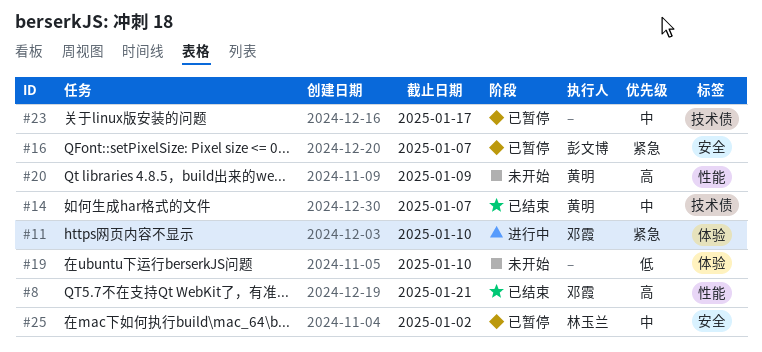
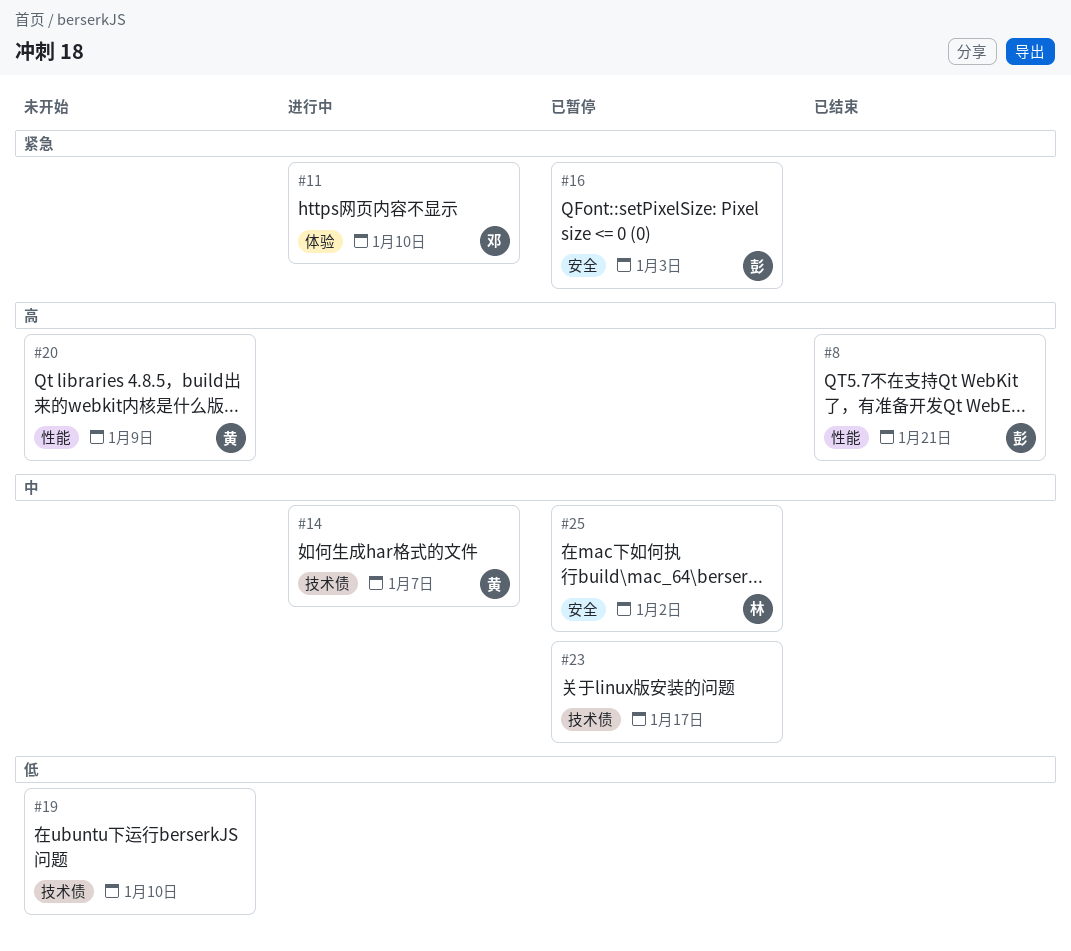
#8, owner: 邓霞 -> 彭文博
#14, status: 已结束 -> 进行中
#16, due: Jan 7 -> Jan 3
#19, label: 体验 -> 技术债

